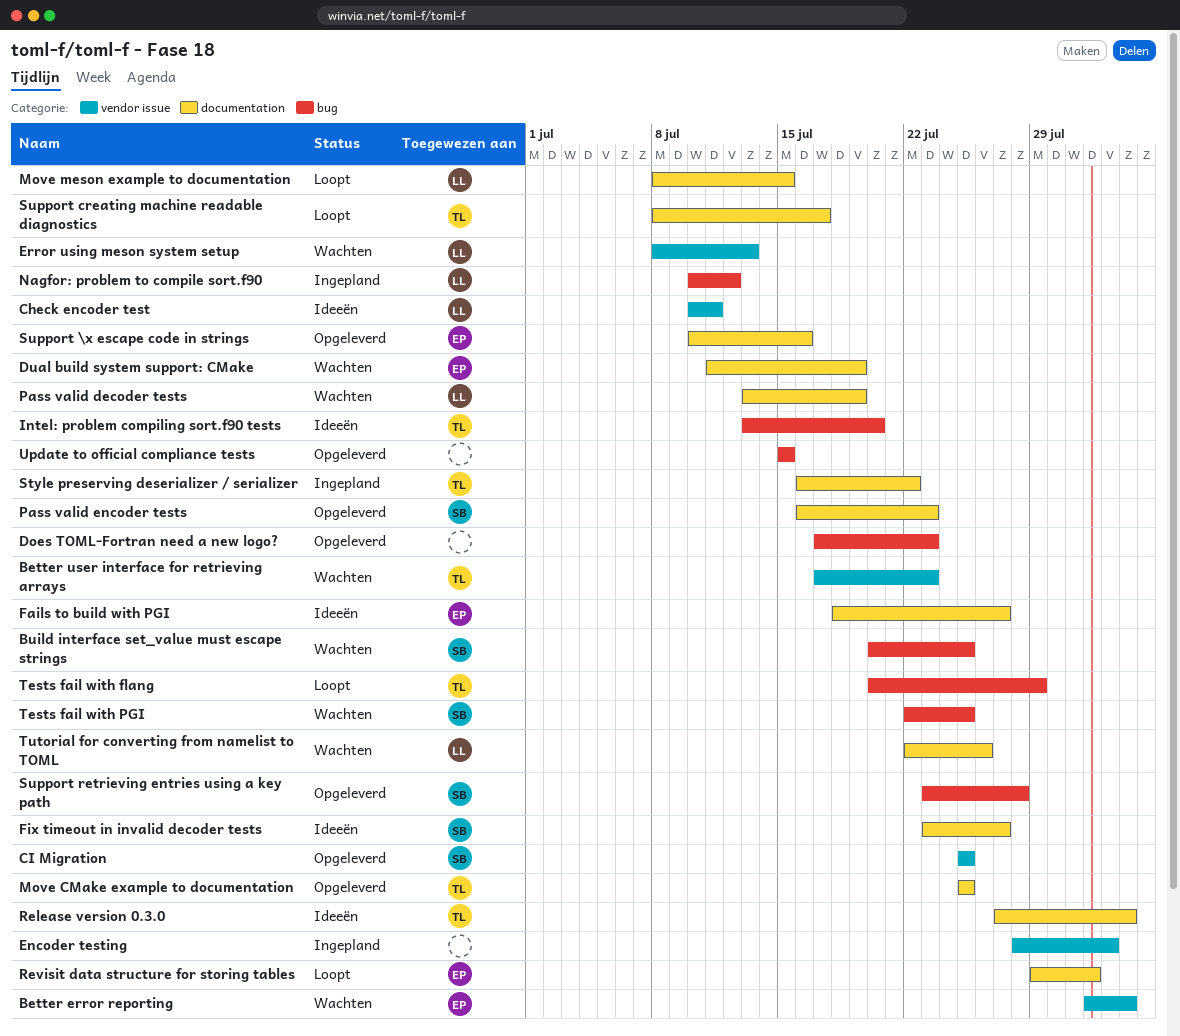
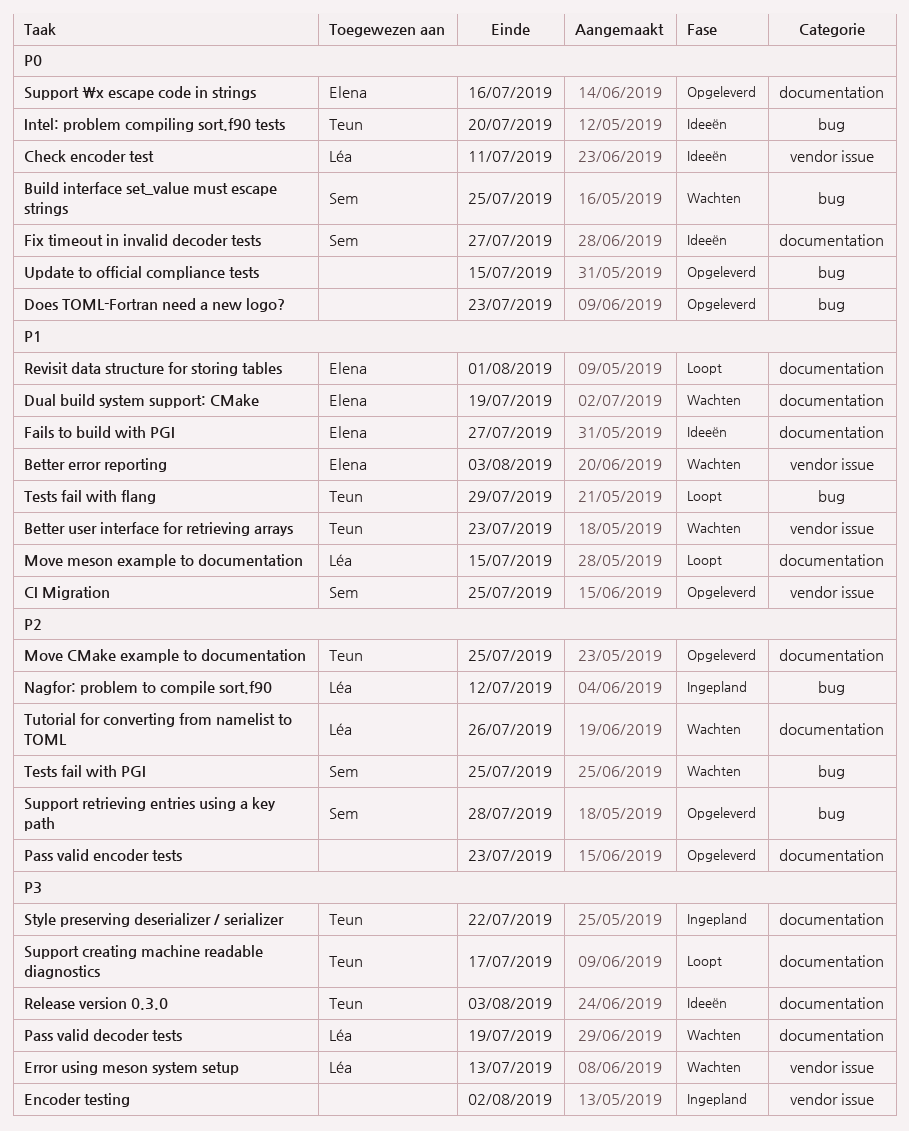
Pass valid encoder tests, owner: Sem -> none

